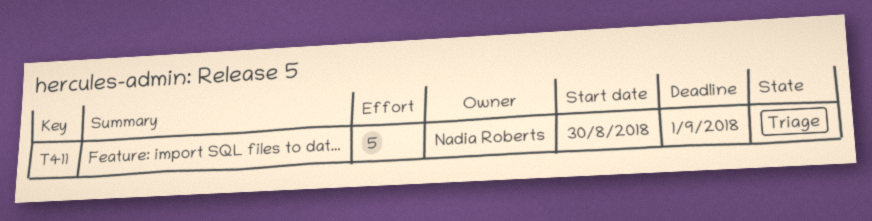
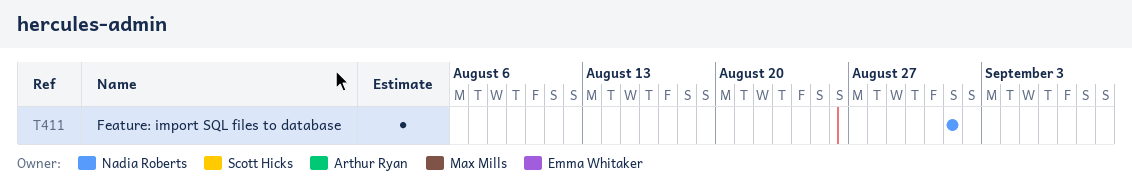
T411, estimate: 5 -> 1
T411, start: Aug 30 -> Sep 1

